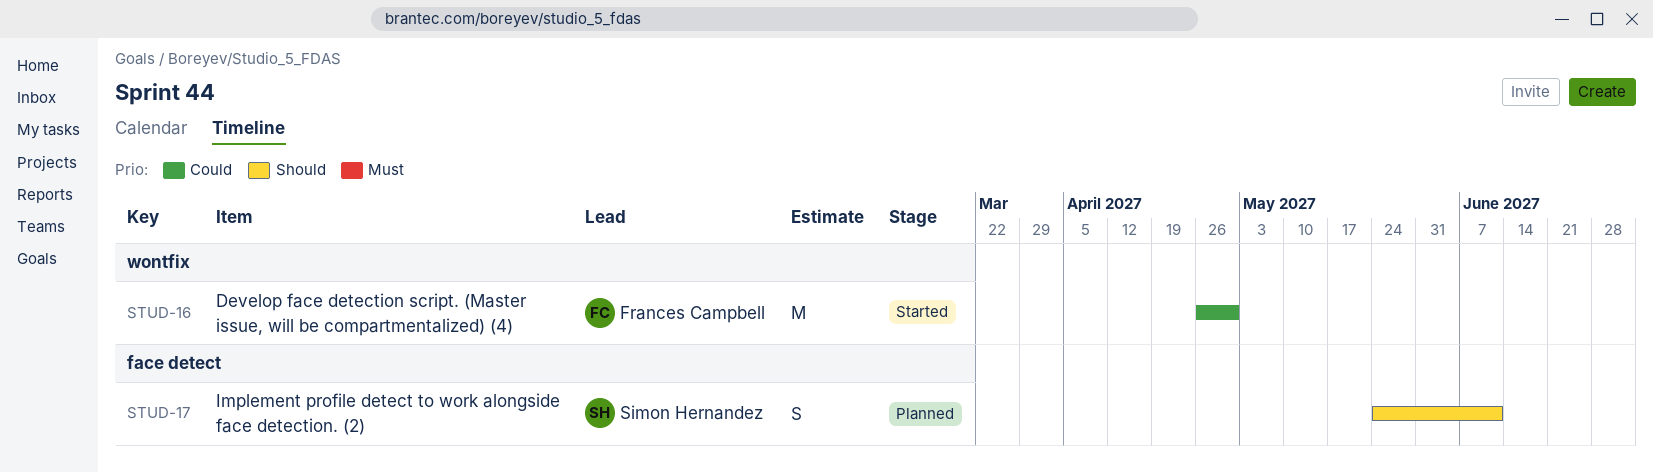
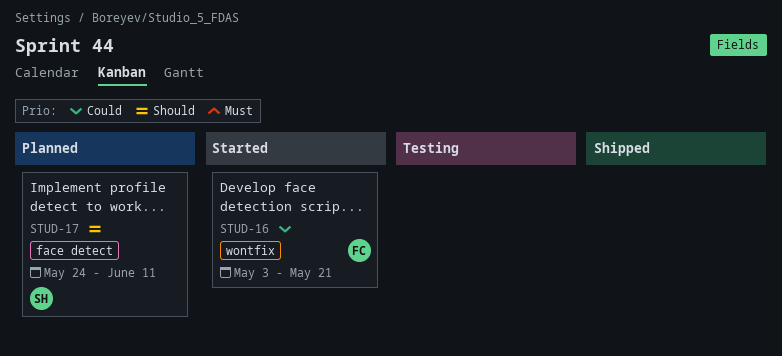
STUD-16, start: Apr 26 -> May 3
STUD-16, due: Apr 30 -> May 21

